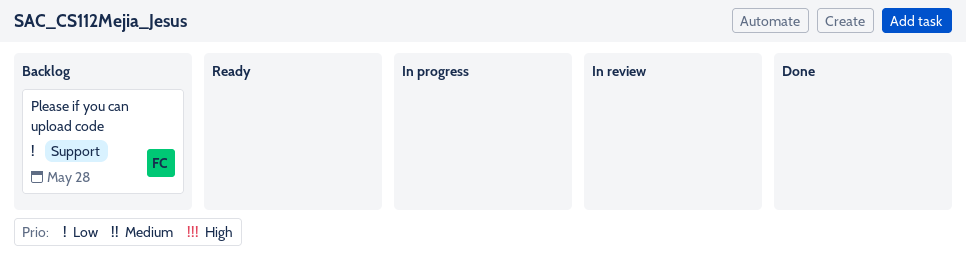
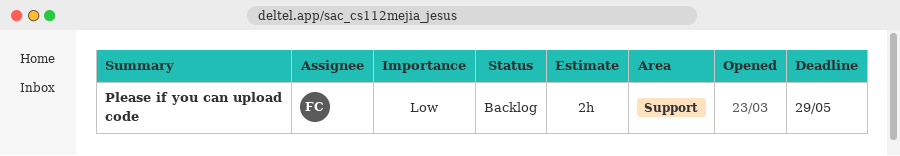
Please if you can upload code, due: May 28 -> May 29

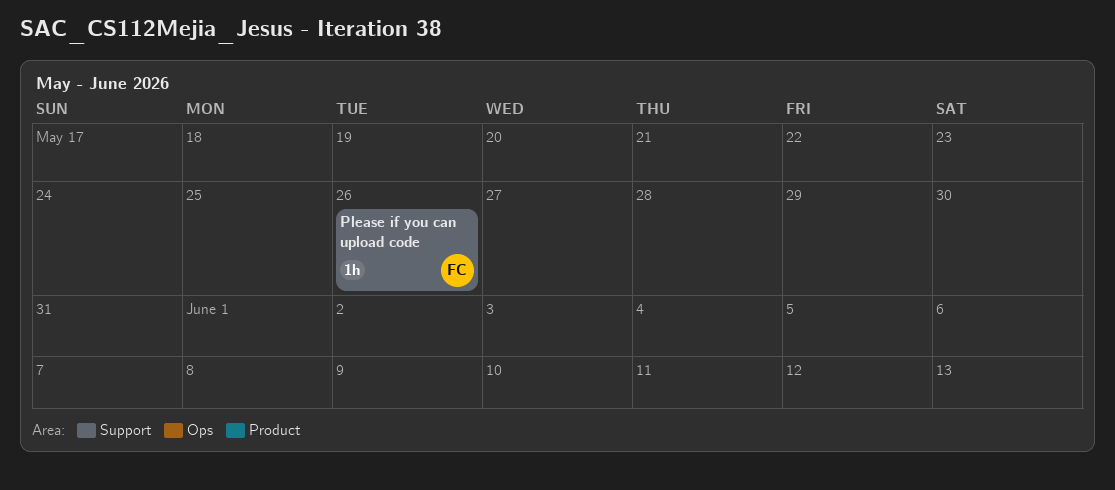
Please if you can upload code, estimate: 2h -> 1h
Please if you can upload code, due: May 29 -> May 26

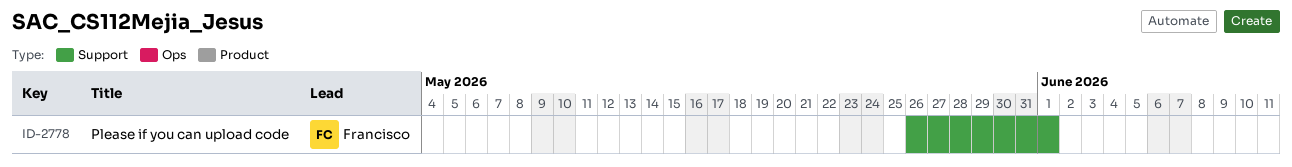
Please if you can upload code, due: May 26 -> Jun 1

